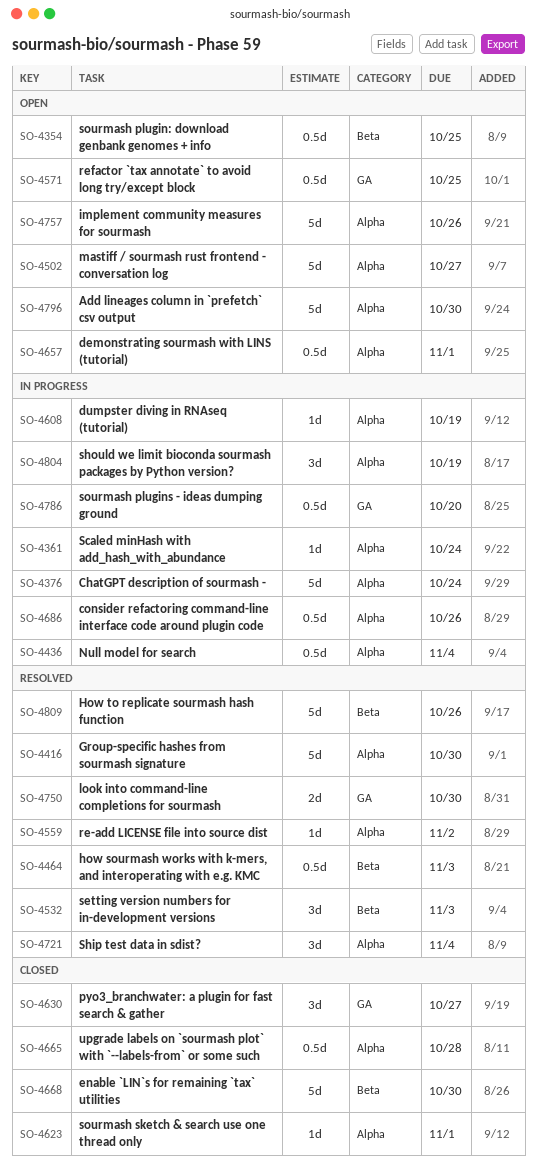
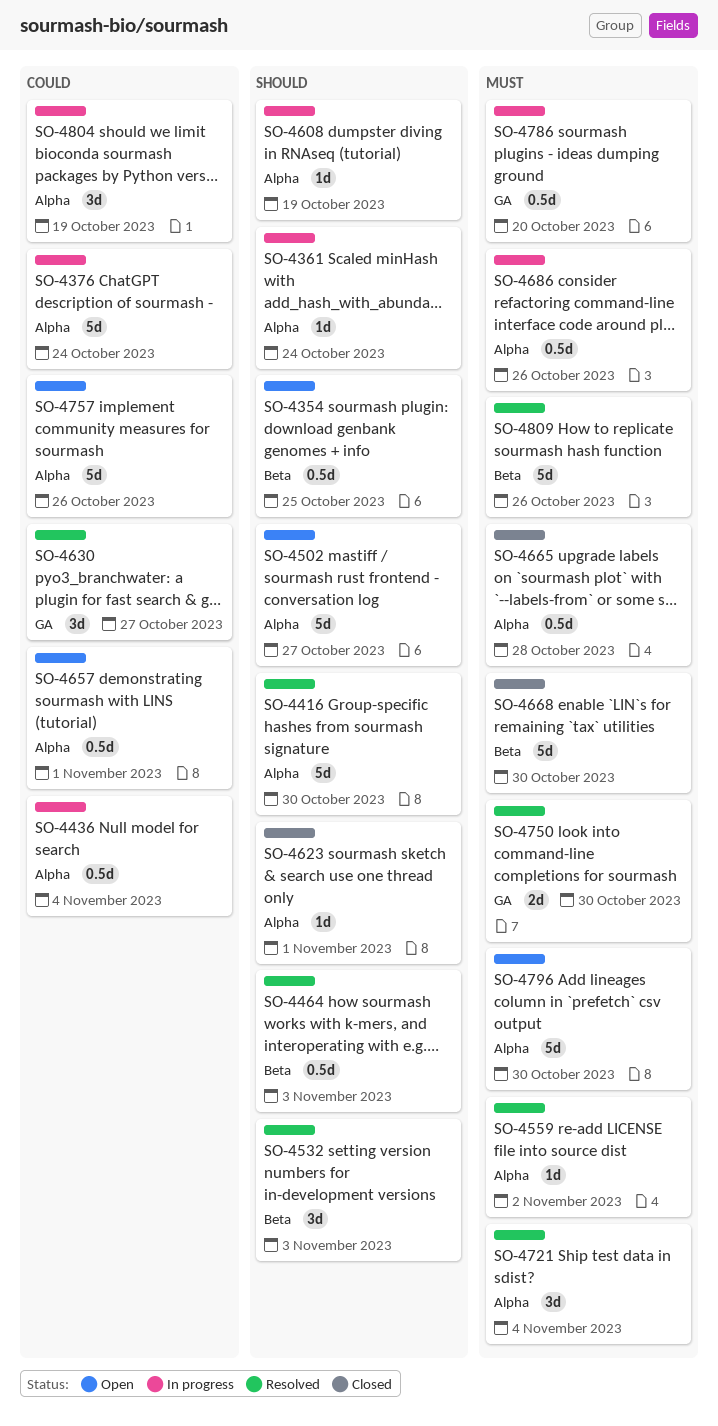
SO-4571: present -> none
SO-4630, status: Closed -> Resolved

